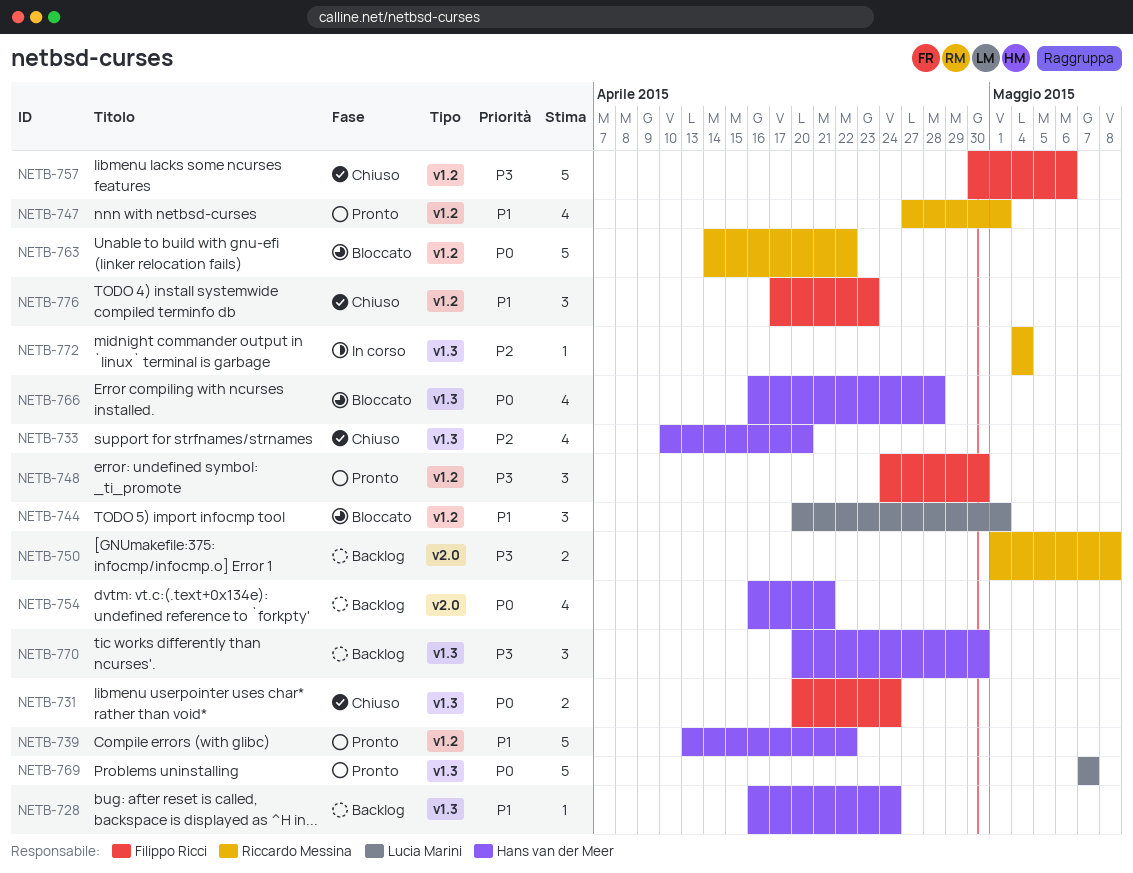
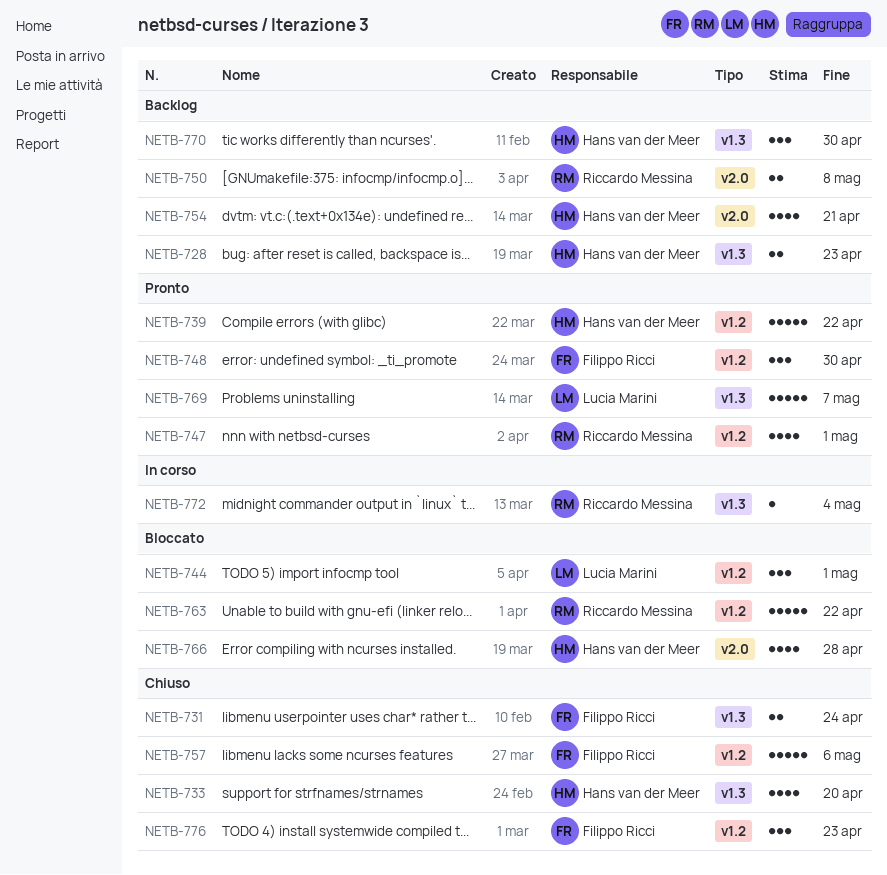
NETB-728, estimate: 1 -> 2
NETB-728, due: Apr 24 -> Apr 23
NETB-766, label: v1.3 -> v2.0

